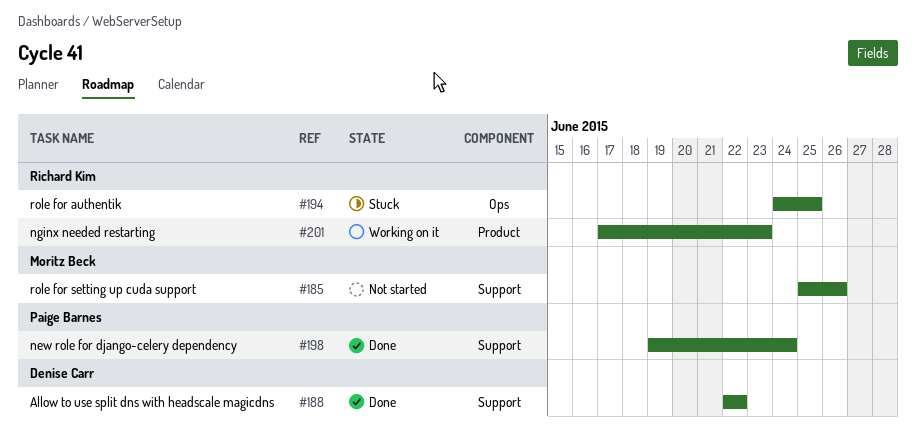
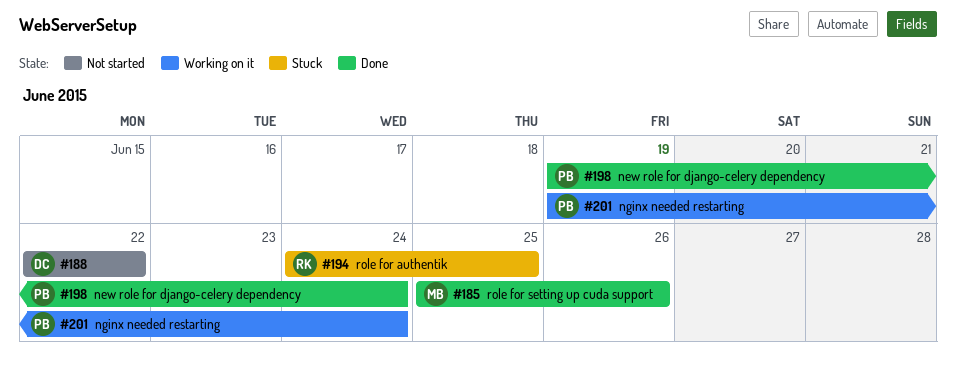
#185, status: Not started -> Done
#188, status: Done -> Not started
#201, owner: Richard Kim -> Paige Barnes
#201, start: Jun 17 -> Jun 19
#201, due: Jun 23 -> Jun 24

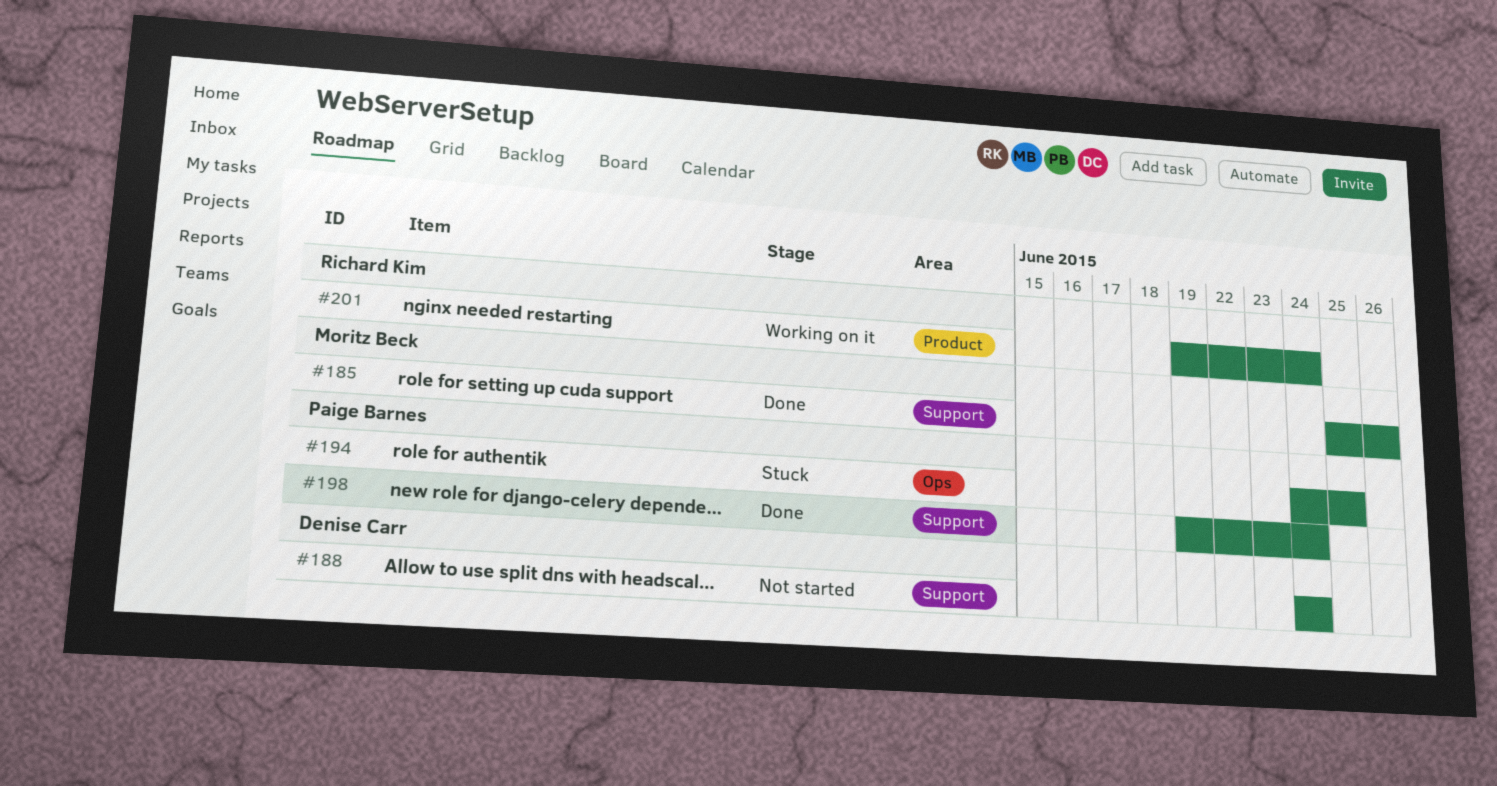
#188, start: Jun 22 -> Jun 24
#188, due: Jun 22 -> Jun 24
#194, owner: Richard Kim -> Paige Barnes
#201, owner: Paige Barnes -> Richard Kim

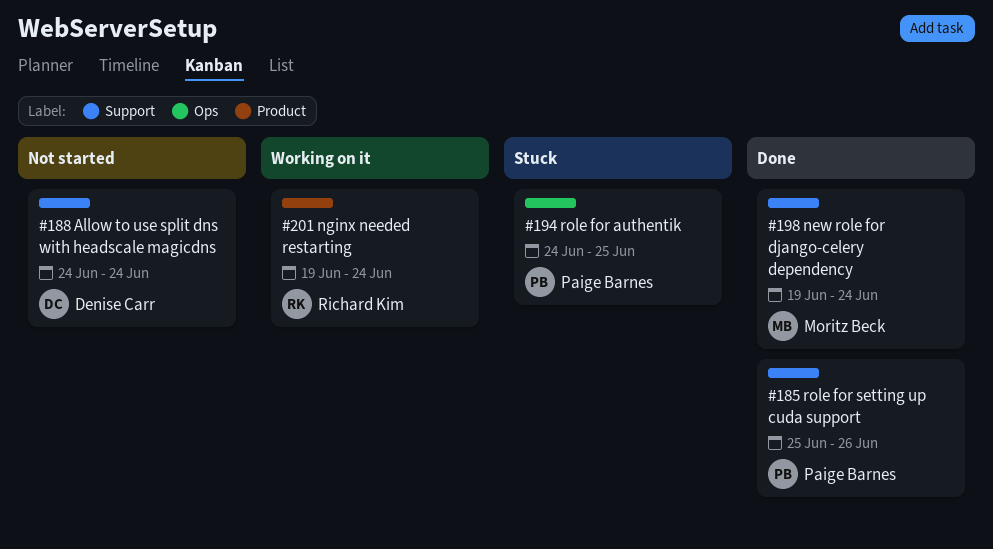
#185, owner: Moritz Beck -> Paige Barnes
#198, owner: Paige Barnes -> Moritz Beck

